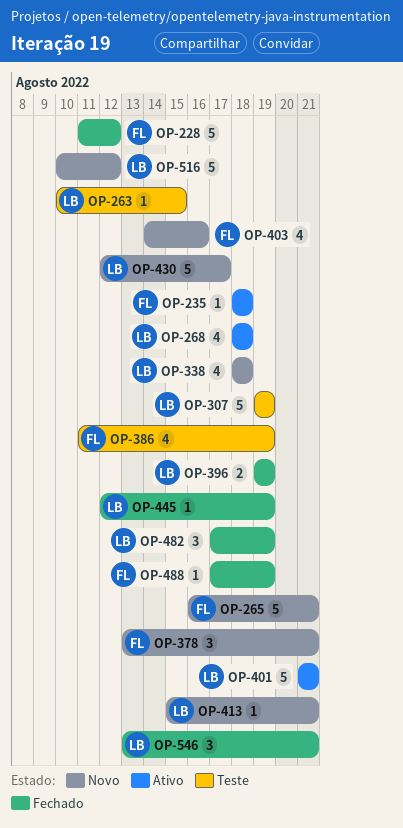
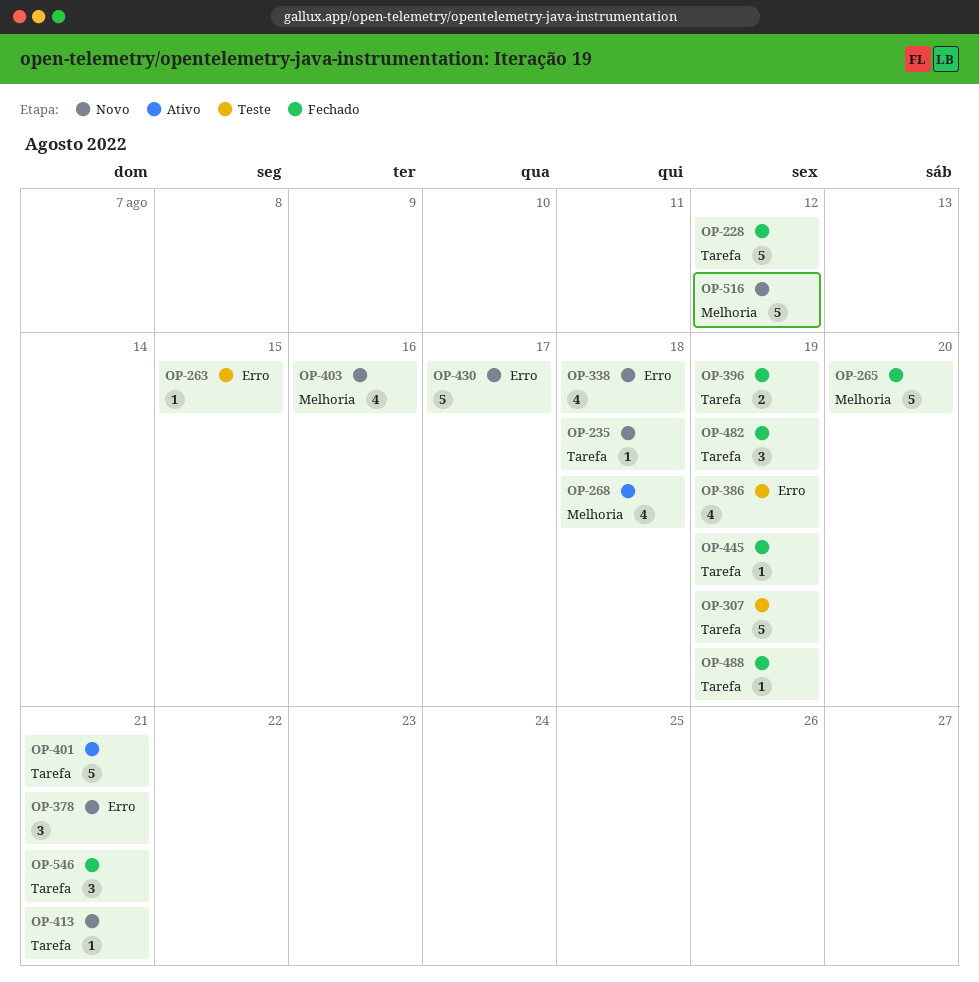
OP-235, status: Ativo -> Novo
OP-265, status: Novo -> Fechado
OP-265, due: Aug 21 -> Aug 20

